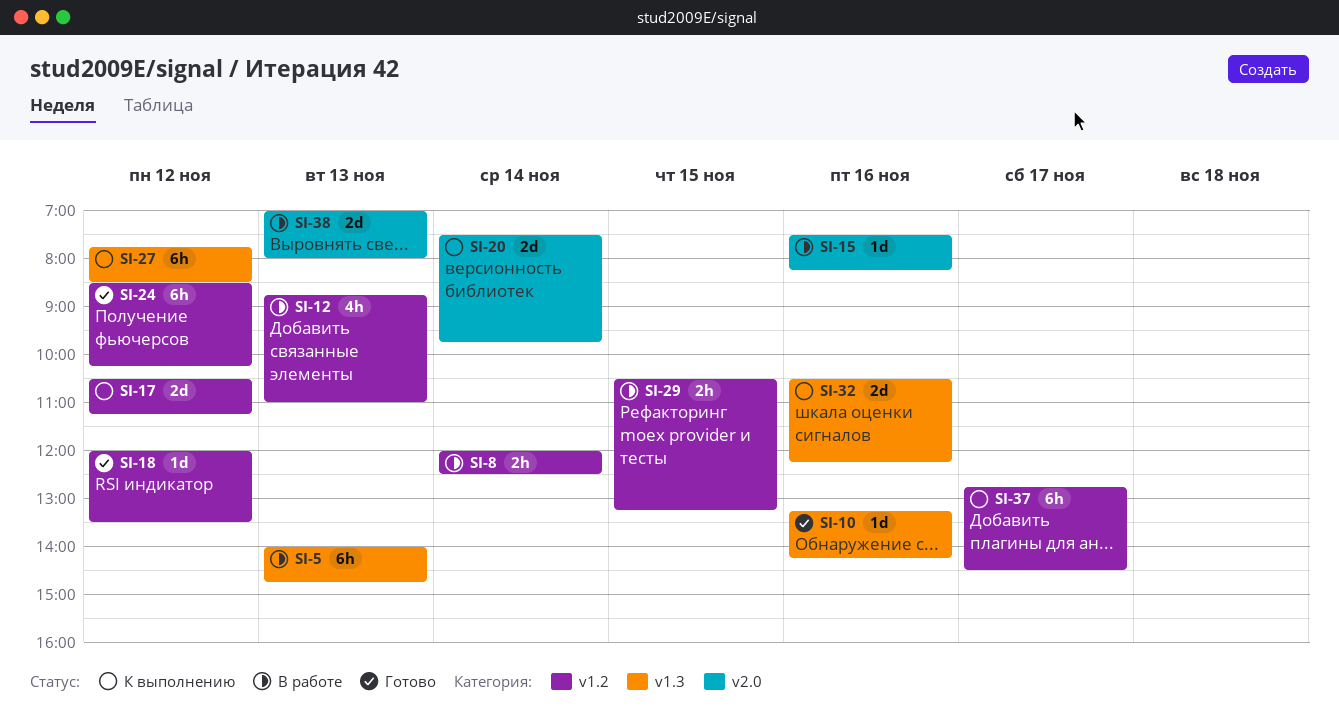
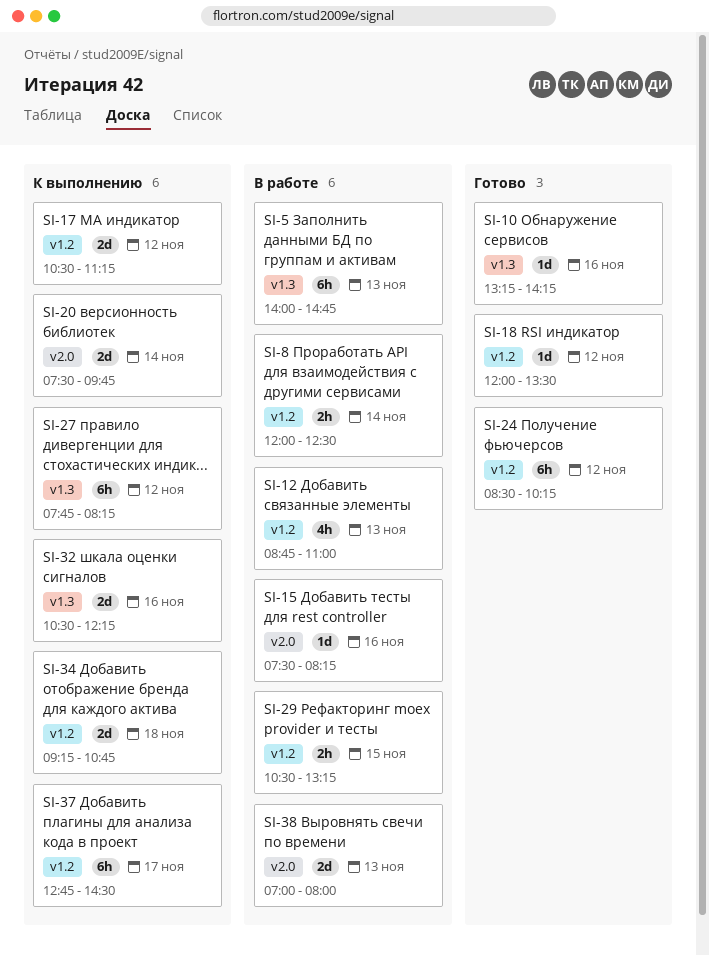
SI-27, ends: 08:30 -> 08:15
SI-34: none -> present

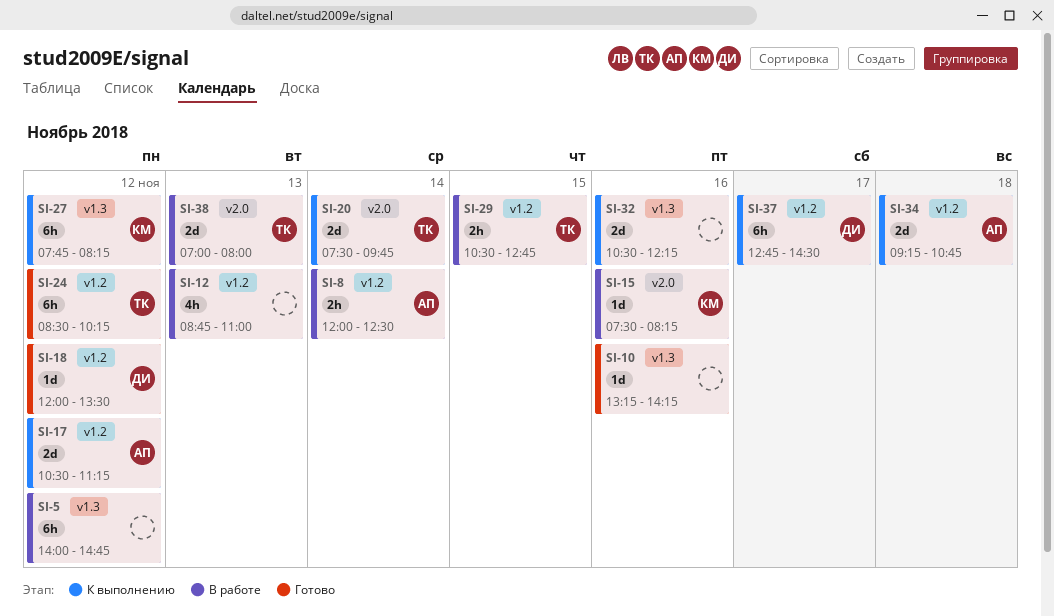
SI-5, day: Nov 13 -> Nov 12
SI-29, ends: 13:15 -> 12:45

